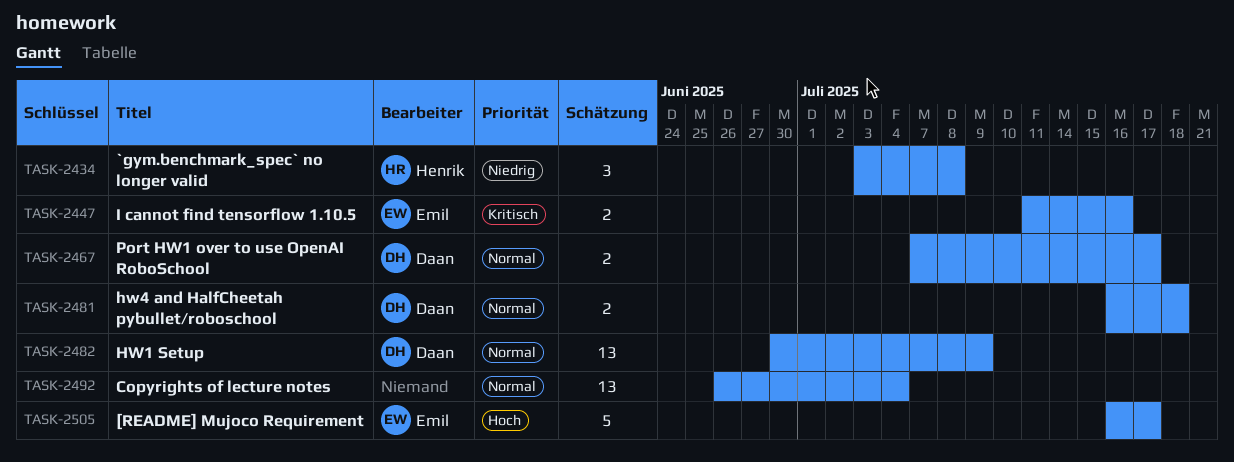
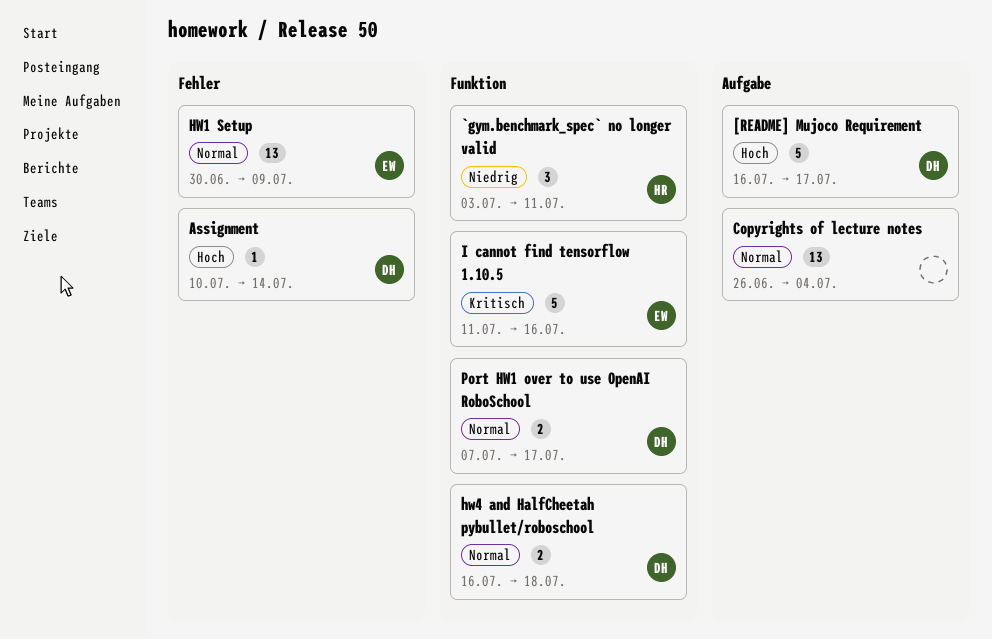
[README] Mujoco Requirement, owner: Emil -> Daan
`gym.benchmark_spec` no longer valid, due: Jul 8 -> Jul 11
Assignment: none -> present
HW1 Setup, owner: Daan -> Emil
I cannot find tensorflow 1.10.5, estimate: 2 -> 5

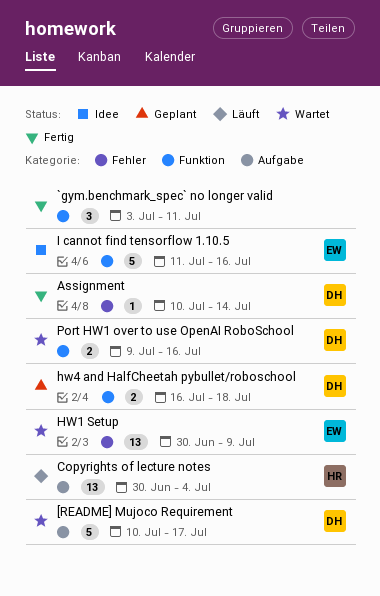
[README] Mujoco Requirement, start: Jul 16 -> Jul 10
`gym.benchmark_spec` no longer valid, owner: HR -> none
Copyrights of lecture notes, owner: none -> HR
Copyrights of lecture notes, start: Jun 26 -> Jun 30
Port HW1 over to use OpenAI RoboSchool, start: Jul 7 -> Jul 9
Port HW1 over to use OpenAI RoboSchool, due: Jul 17 -> Jul 16

